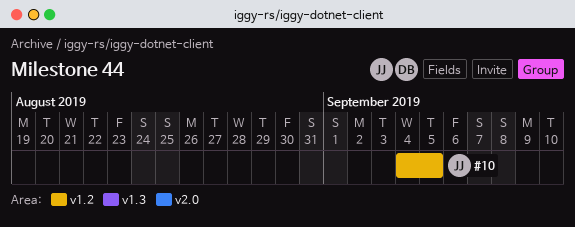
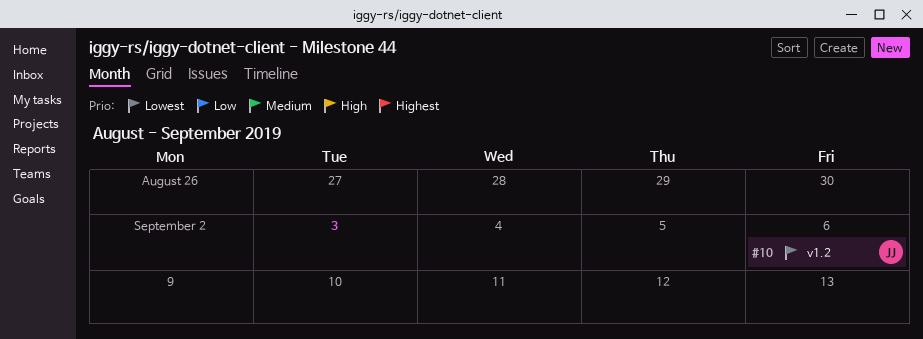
#10, due: Sep 5 -> Sep 6

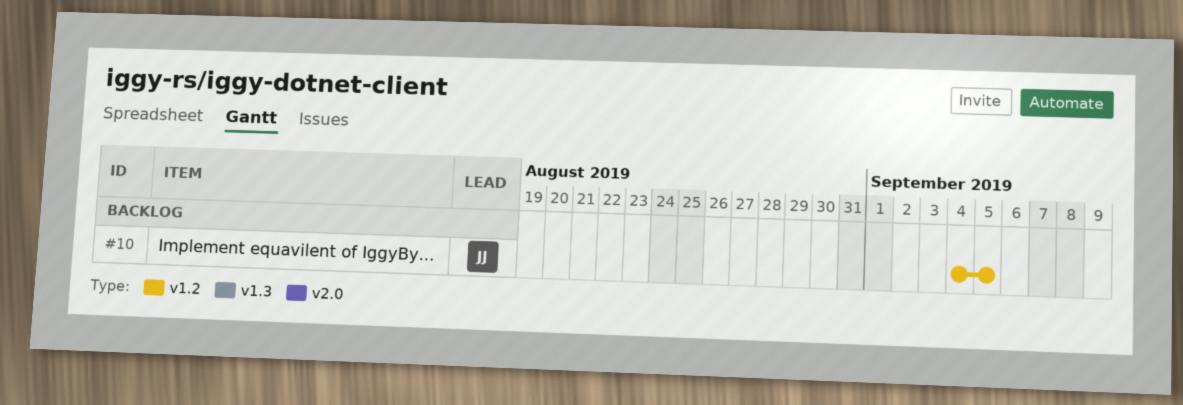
#10, due: Sep 6 -> Sep 5

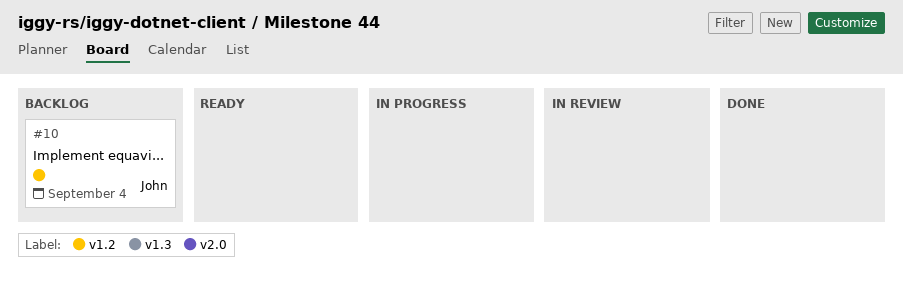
#10, due: Sep 5 -> Sep 4

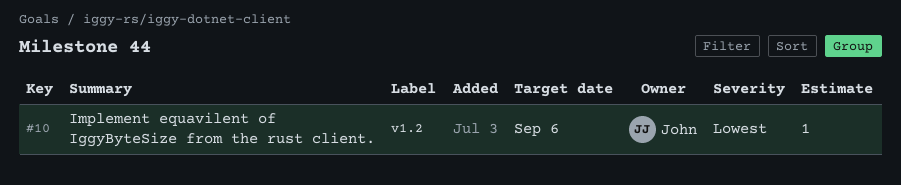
#10, due: Sep 4 -> Sep 6

